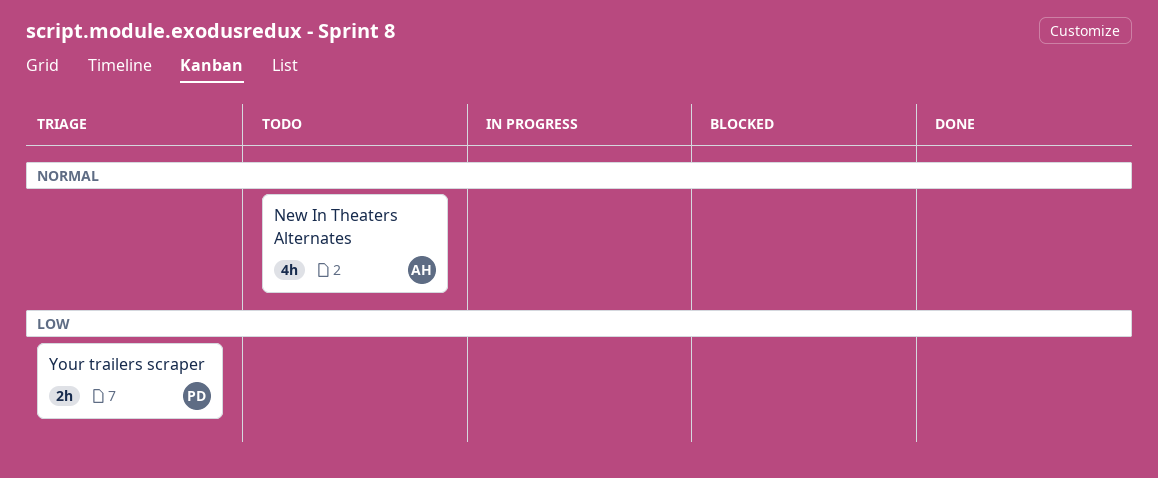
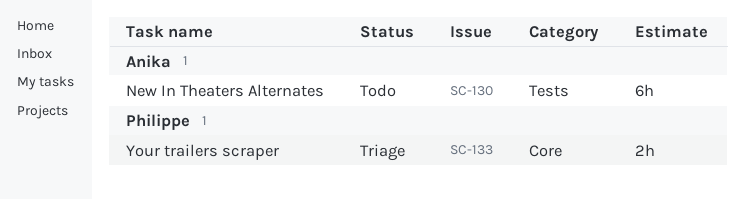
New In Theaters Alternates, estimate: 4h -> 6h

